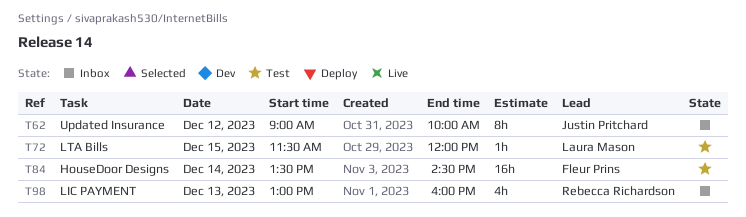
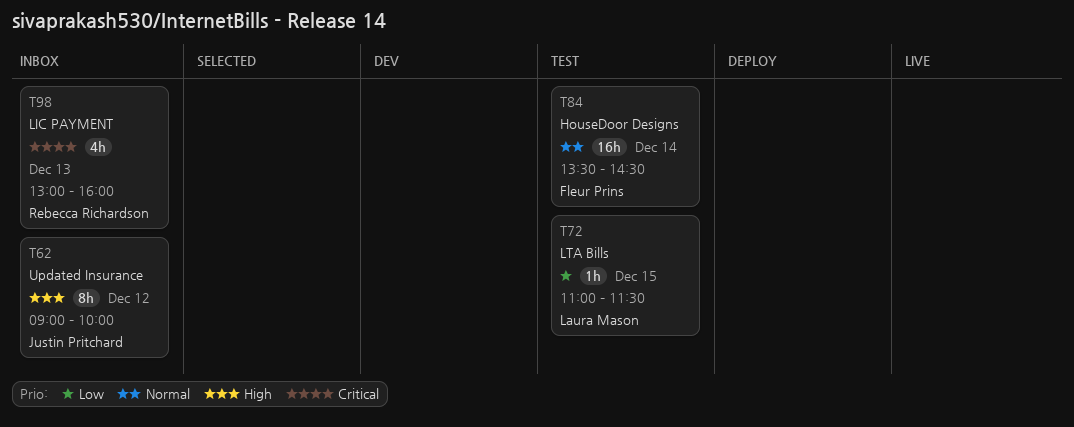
T72, begins: 11:30 -> 11:00
T72, ends: 12:00 -> 11:30

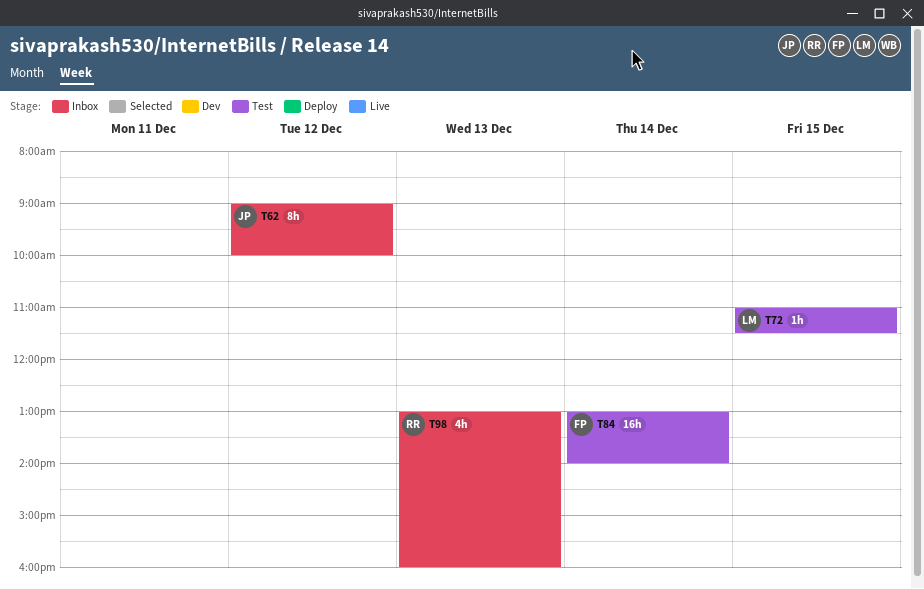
T84, begins: 13:30 -> 13:00
T84, ends: 14:30 -> 14:00

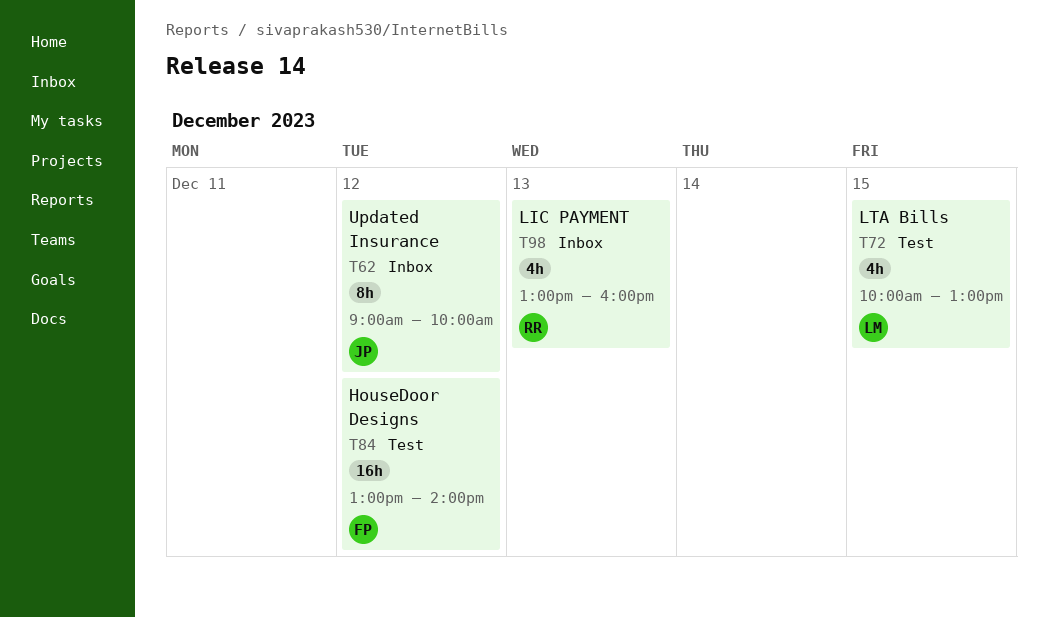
T72, estimate: 1h -> 4h
T72, begins: 11:00 -> 10:00
T72, ends: 11:30 -> 13:00
T84, day: Dec 14 -> Dec 12

